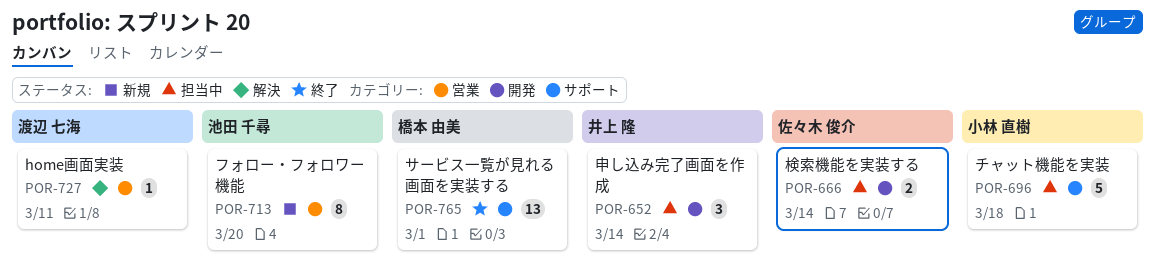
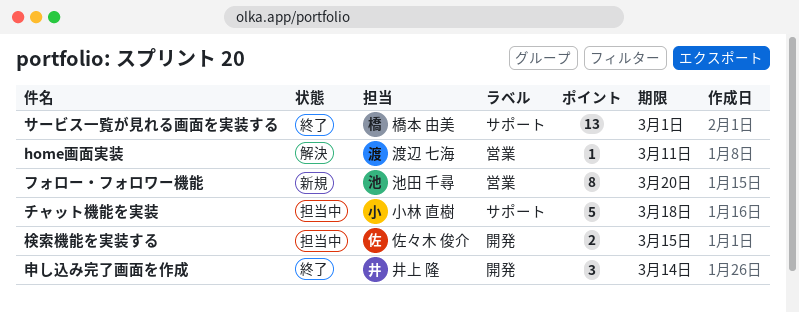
検索機能を実装する, due: Mar 14 -> Mar 15
申し込み完了画面を作成, status: 担当中 -> 終了

